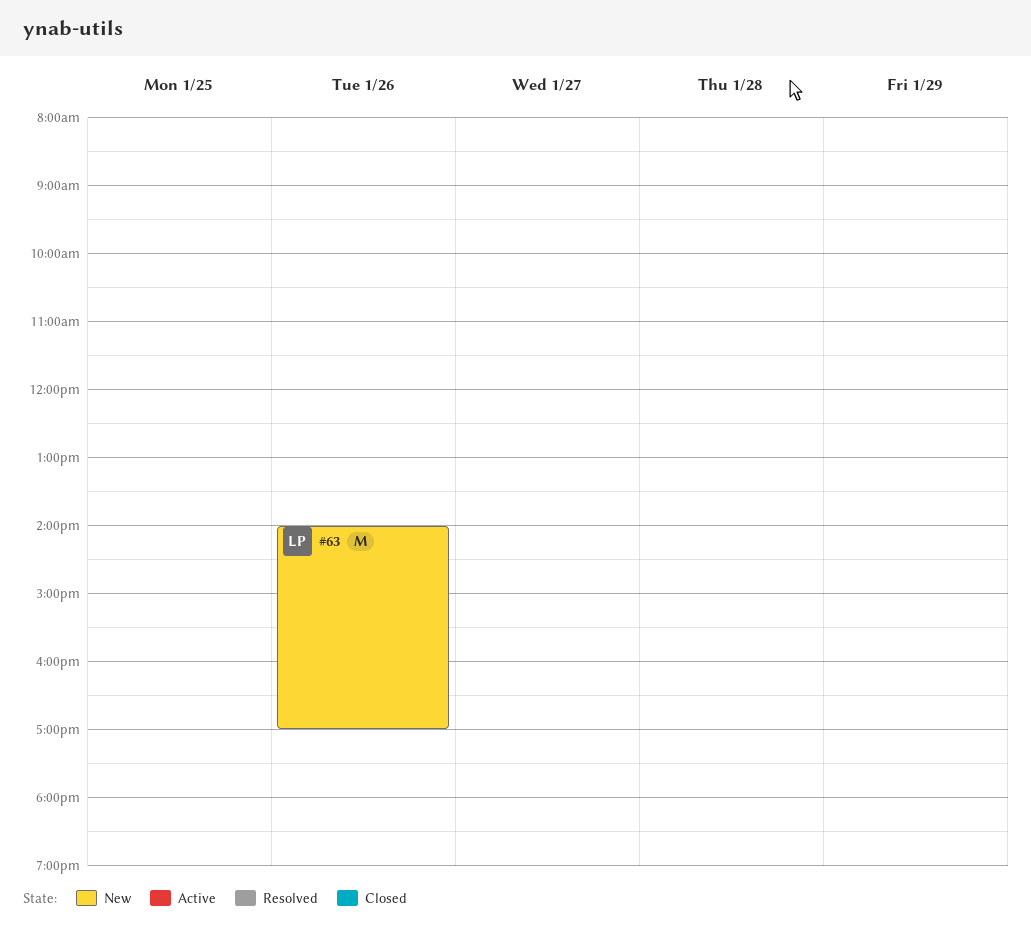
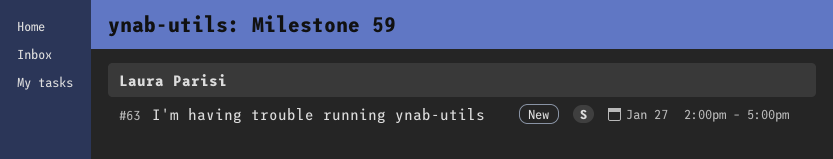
#63, estimate: M -> S
#63, day: Jan 26 -> Jan 27

